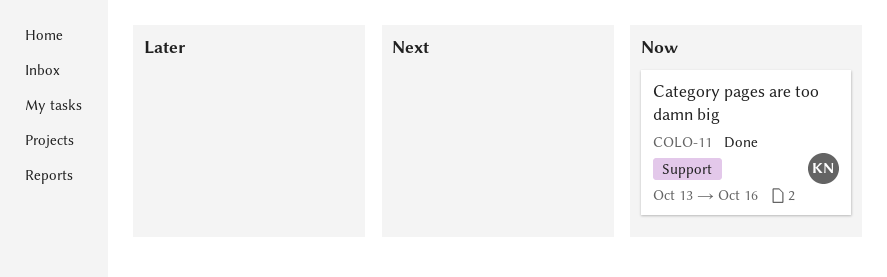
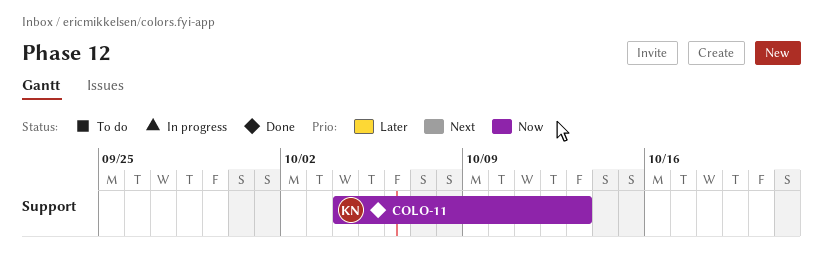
COLO-11, start: Oct 13 -> Oct 4
COLO-11, due: Oct 16 -> Oct 13

